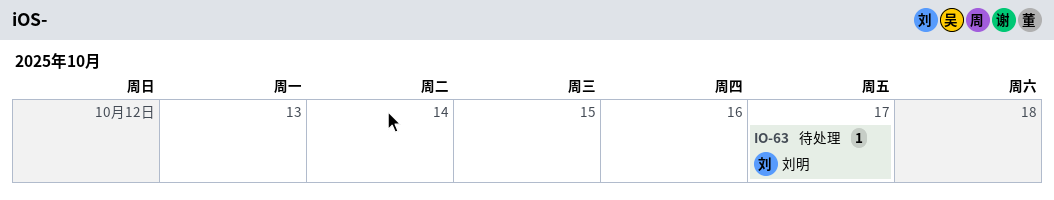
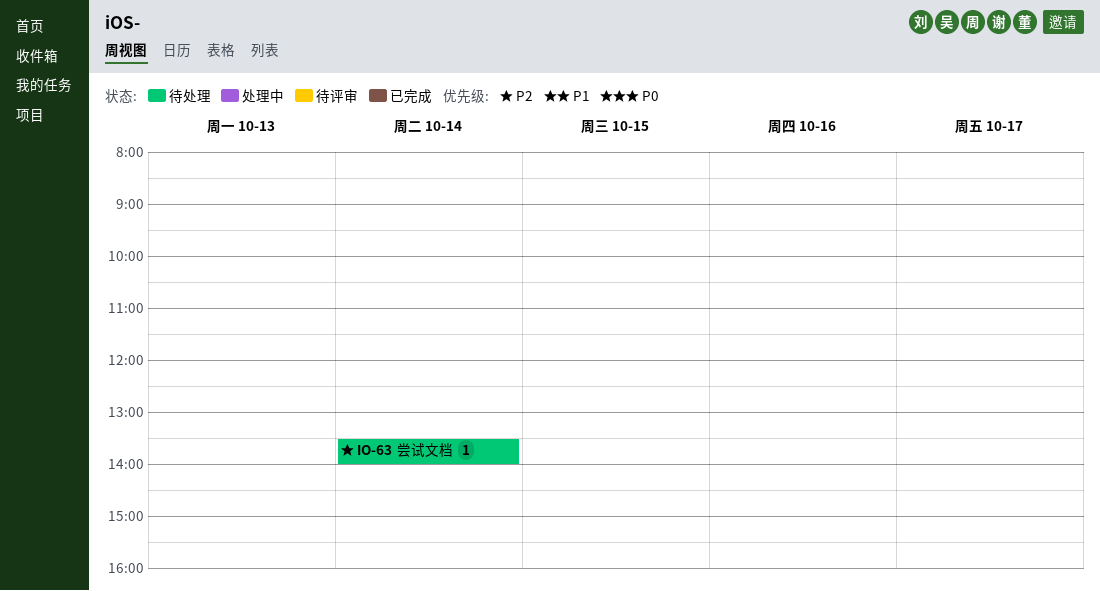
IO-63, day: Oct 17 -> Oct 14

